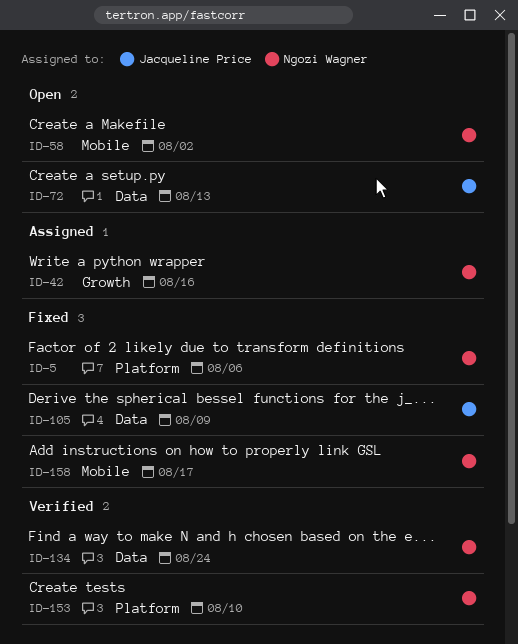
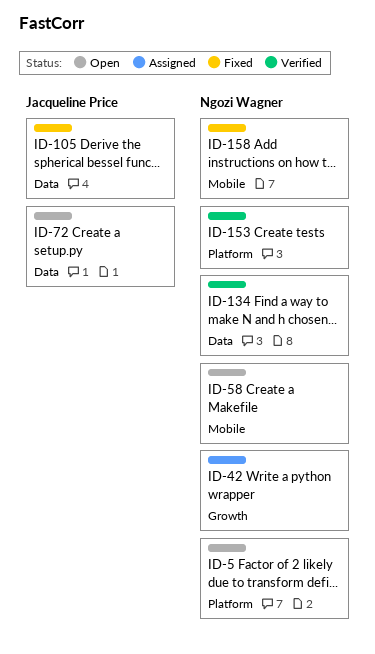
ID-5, status: Fixed -> Open

